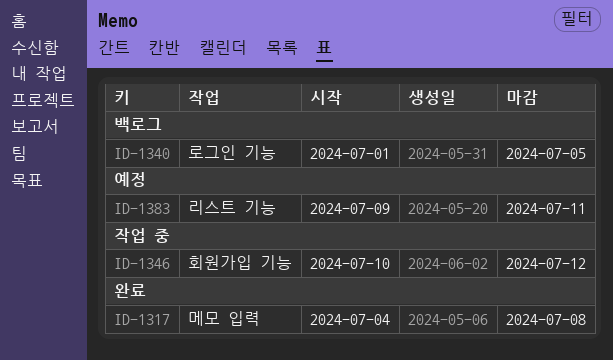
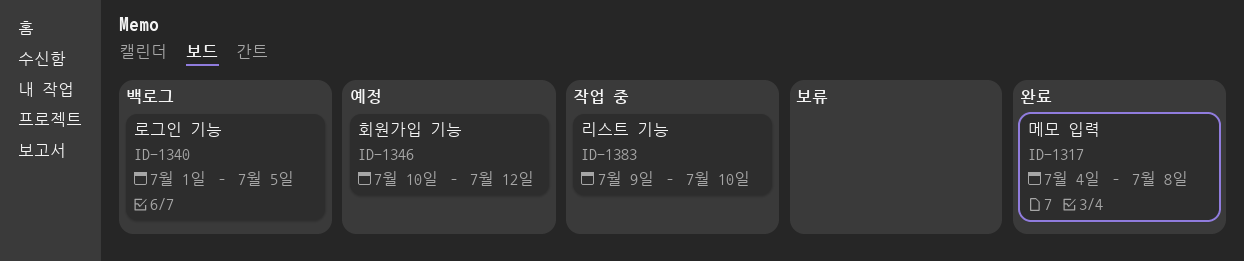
ID-1346, status: 작업 중 -> 예정
ID-1383, status: 예정 -> 작업 중
ID-1383, due: Jul 11 -> Jul 10

